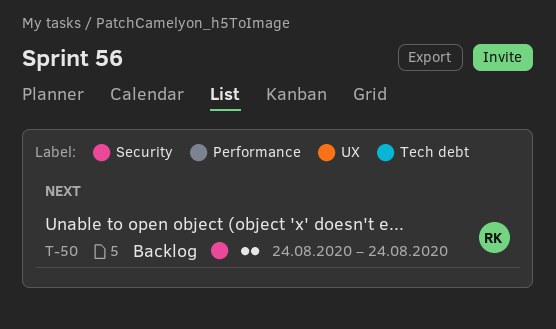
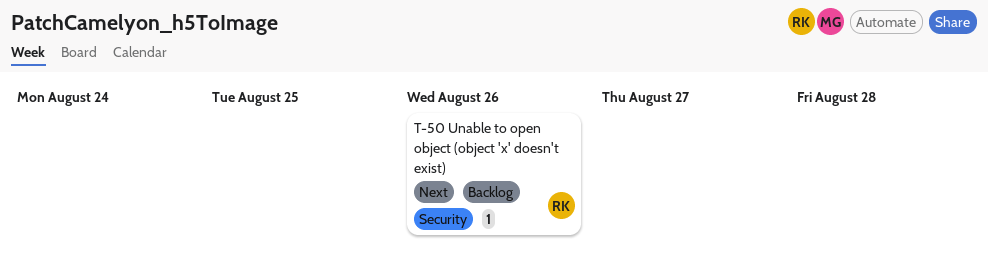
T-50, estimate: 2 -> 1
T-50, due: Aug 24 -> Aug 26

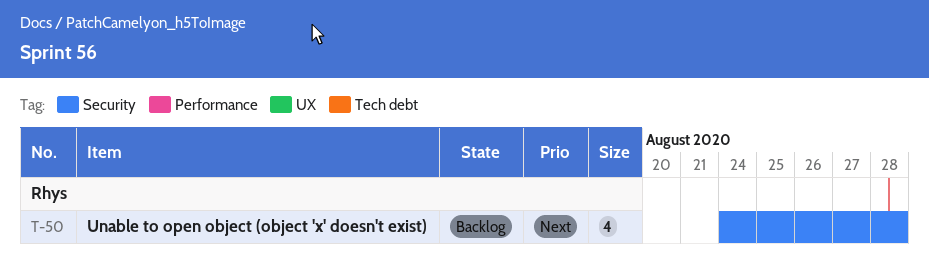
T-50, estimate: 1 -> 4
T-50, due: Aug 26 -> Aug 28

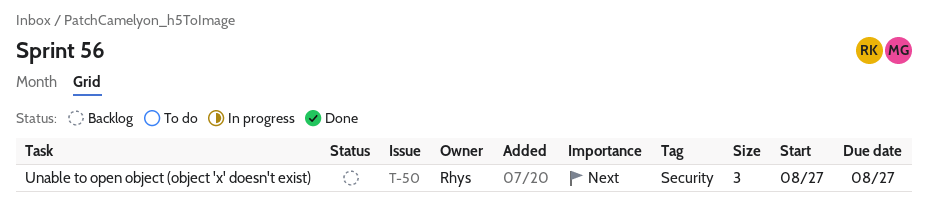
T-50, estimate: 4 -> 3
T-50, start: Aug 24 -> Aug 27
T-50, due: Aug 28 -> Aug 27

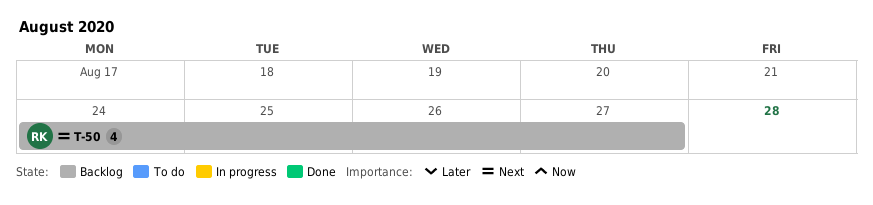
T-50, estimate: 3 -> 4
T-50, start: Aug 27 -> Aug 24

